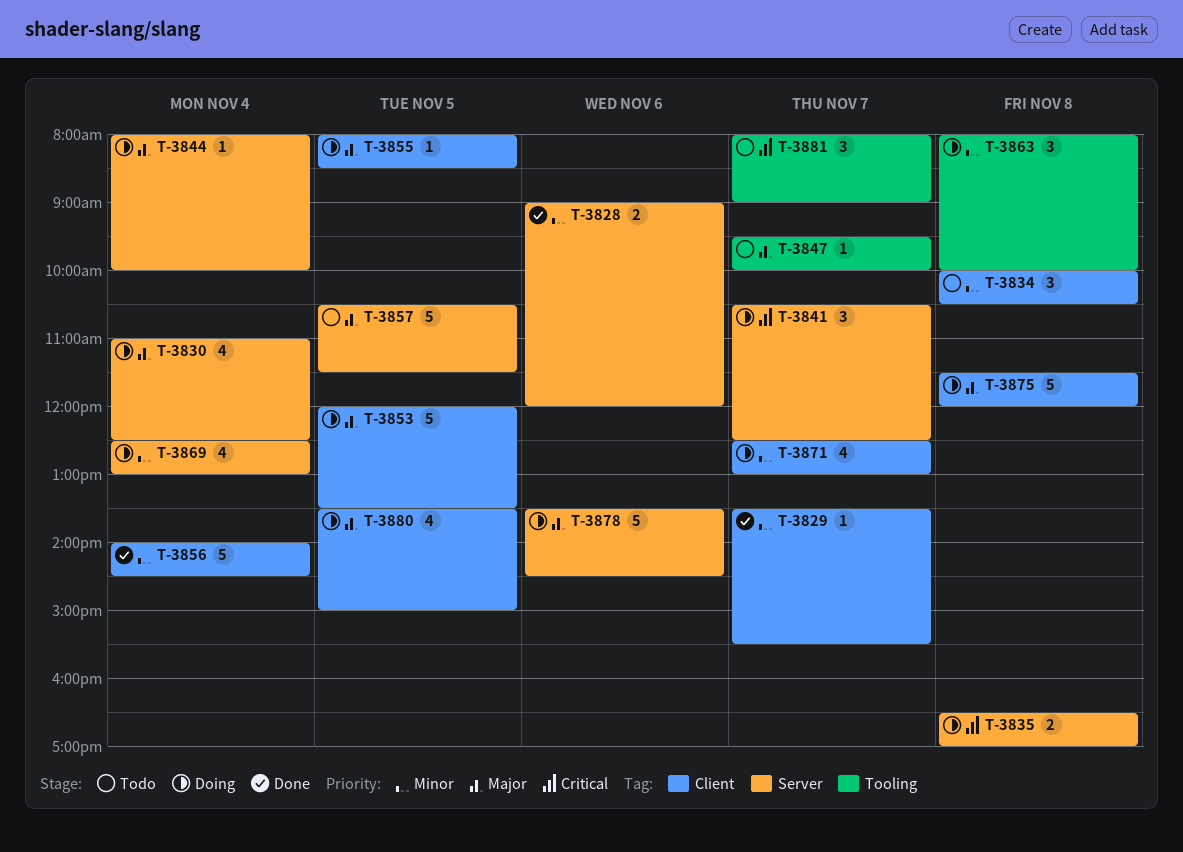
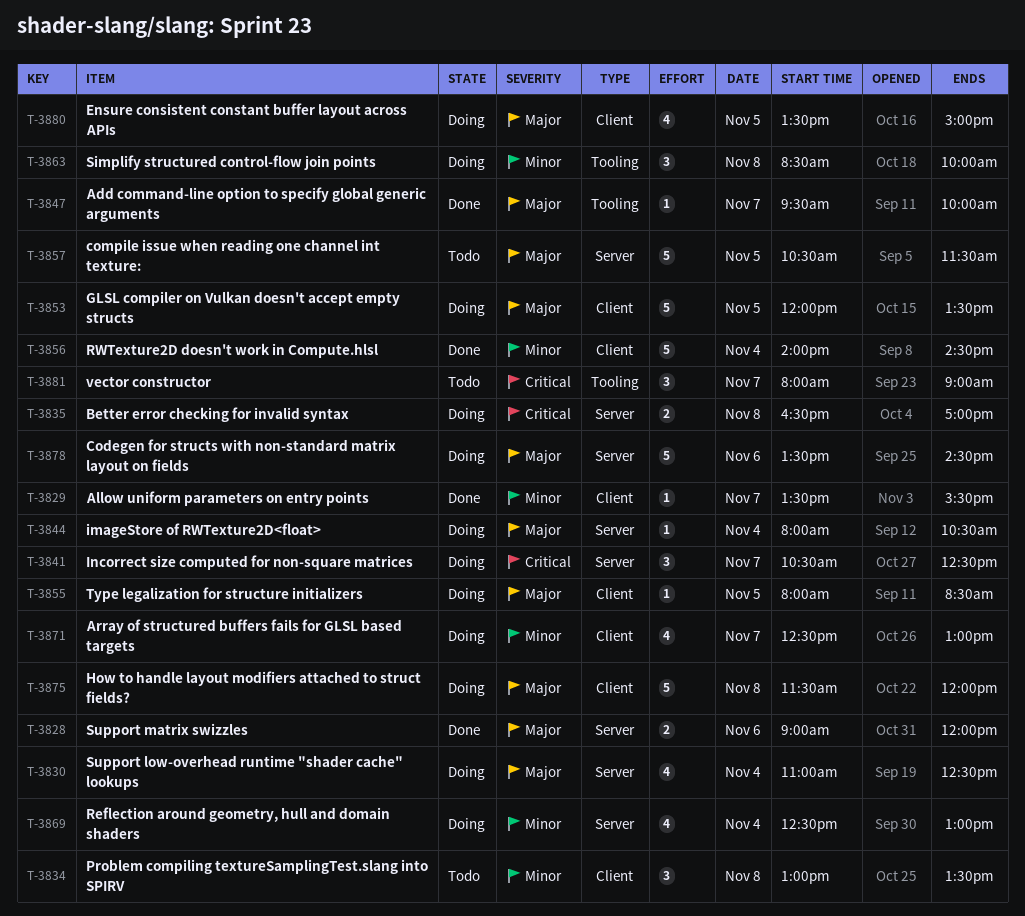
T-3828, priority: Minor -> Major
T-3834, begins: 10:00 -> 13:00
T-3834, ends: 10:30 -> 13:30
T-3844, ends: 10:00 -> 10:30
T-3847, status: Todo -> Done
T-3863, begins: 08:00 -> 08:30

